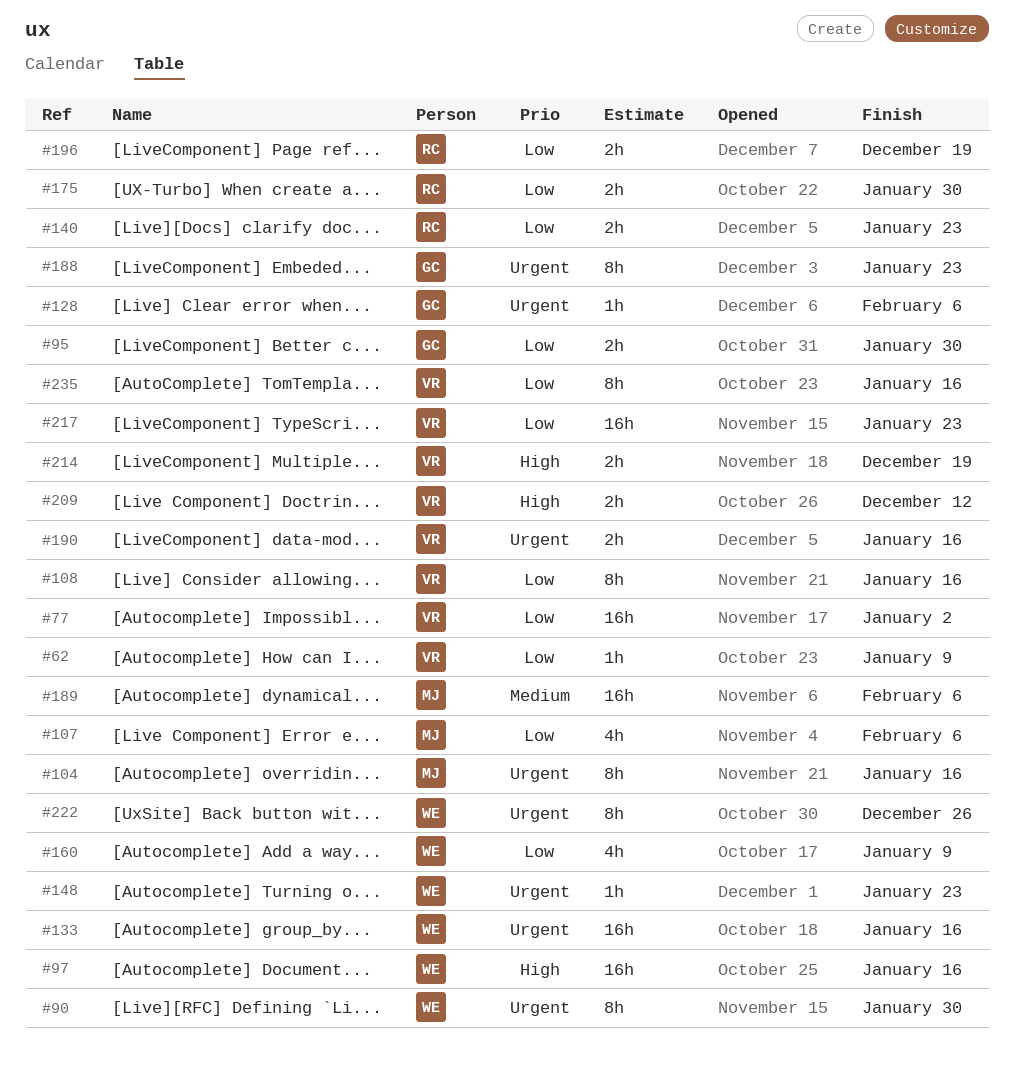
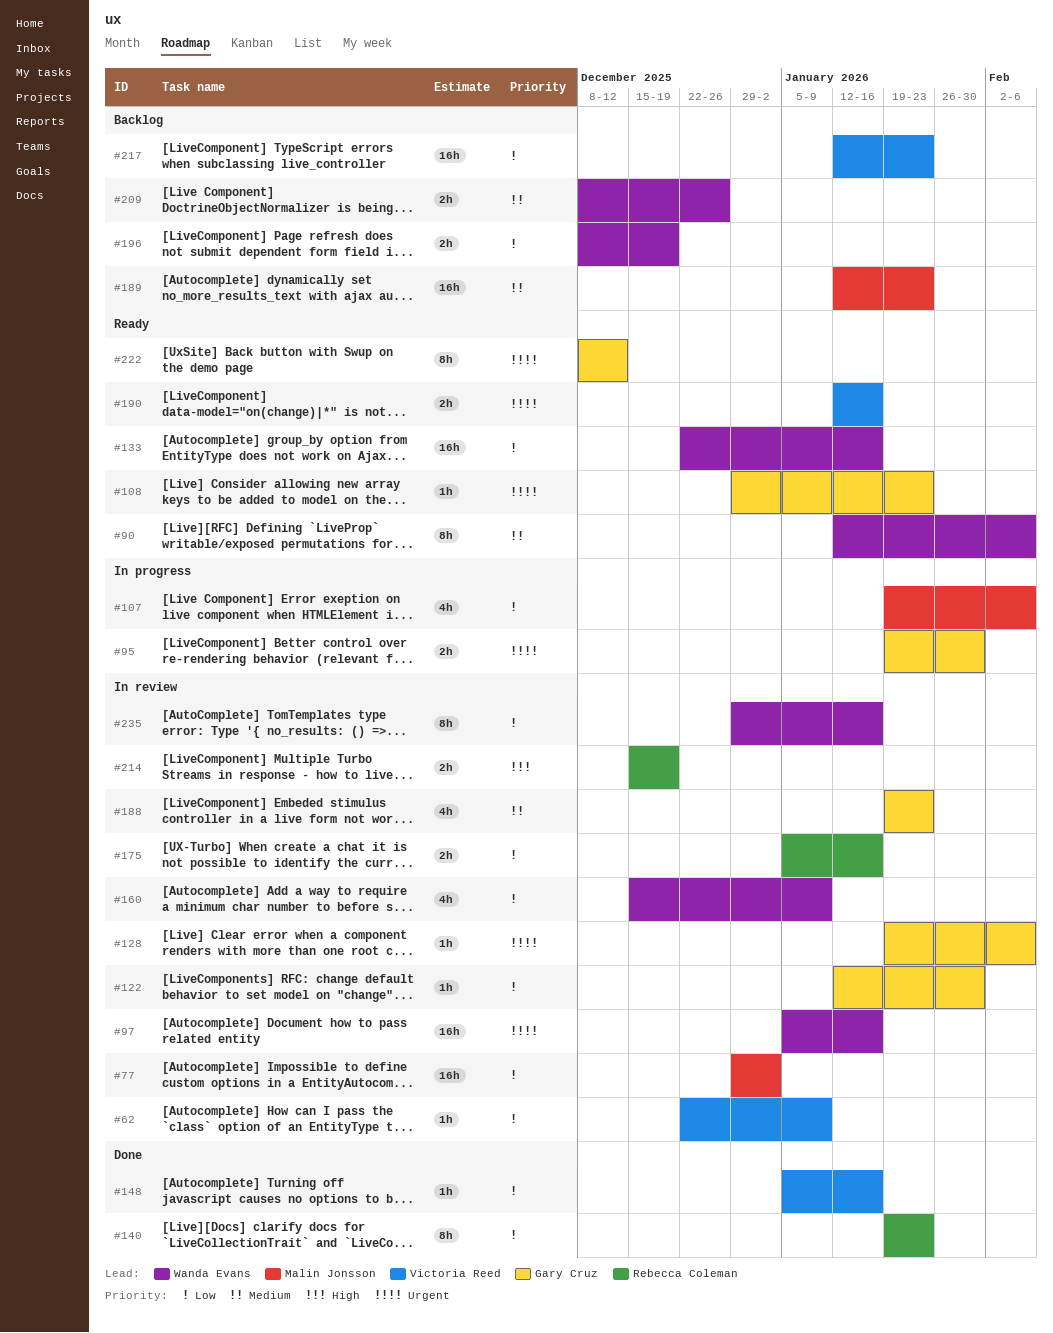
#77, owner: Victoria Reed -> Malin Jonsson
#90, priority: Urgent -> Medium
#90, due: Jan 30 -> Feb 6
#95, priority: Low -> Urgent
#97, priority: High -> Urgent
#104: present -> none
#108, owner: Victoria Reed -> Gary Cruz
#108, priority: Low -> Urgent
#108, estimate: 8h -> 1h
#108, due: Jan 16 -> Jan 23
#122: none -> present
#133, priority: Urgent -> Low
#140, estimate: 2h -> 8h
#148, owner: Wanda Evans -> Victoria Reed
#148, priority: Urgent -> Low
#148, due: Jan 23 -> Jan 16
#175, due: Jan 30 -> Jan 16
#188, priority: Urgent -> Medium
#188, estimate: 8h -> 4h
#189, due: Feb 6 -> Jan 23
#196, owner: Rebecca Coleman -> Wanda Evans
#209, owner: Victoria Reed -> Wanda Evans
#209, priority: High -> Medium
#209, due: Dec 12 -> Dec 26
#214, owner: Victoria Reed -> Rebecca Coleman
#222, owner: Wanda Evans -> Gary Cruz
#222, due: Dec 26 -> Dec 12
#235, owner: Victoria Reed -> Wanda Evans

